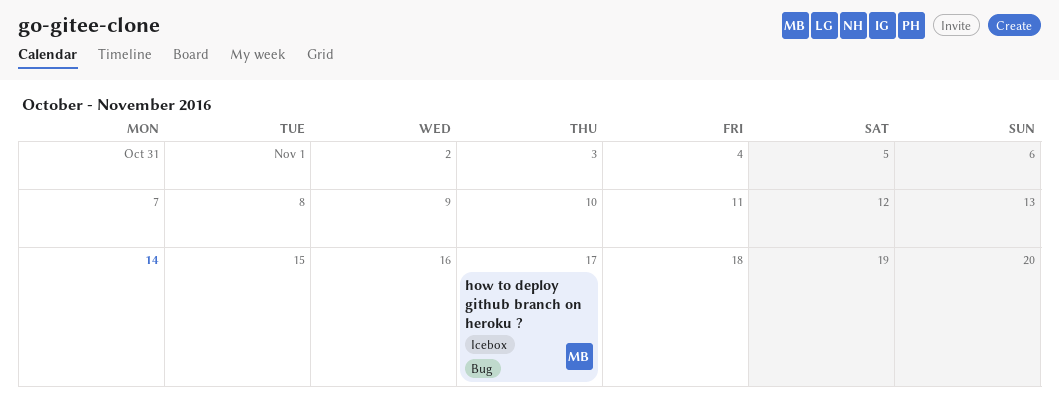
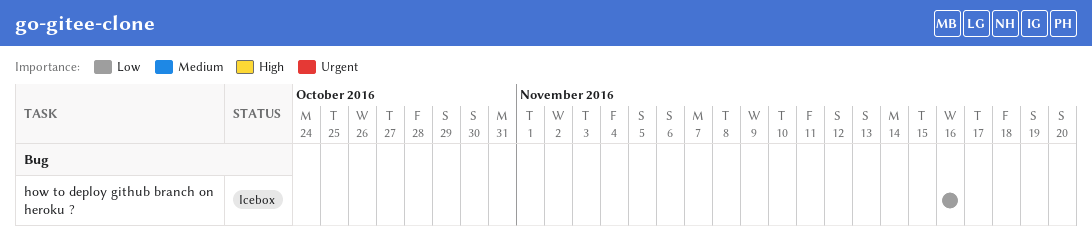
how to deploy github branch on heroku ?, due: Nov 17 -> Nov 16

